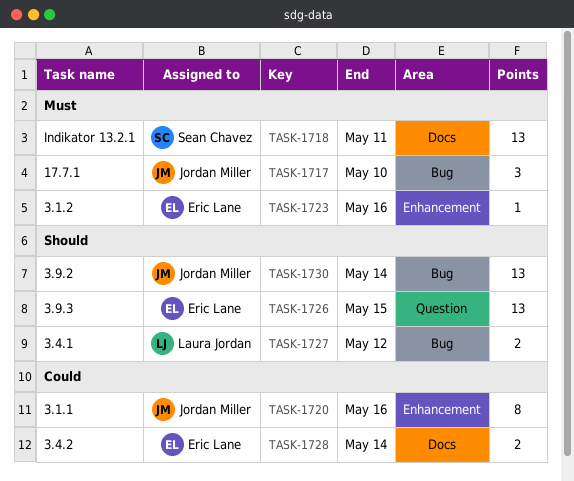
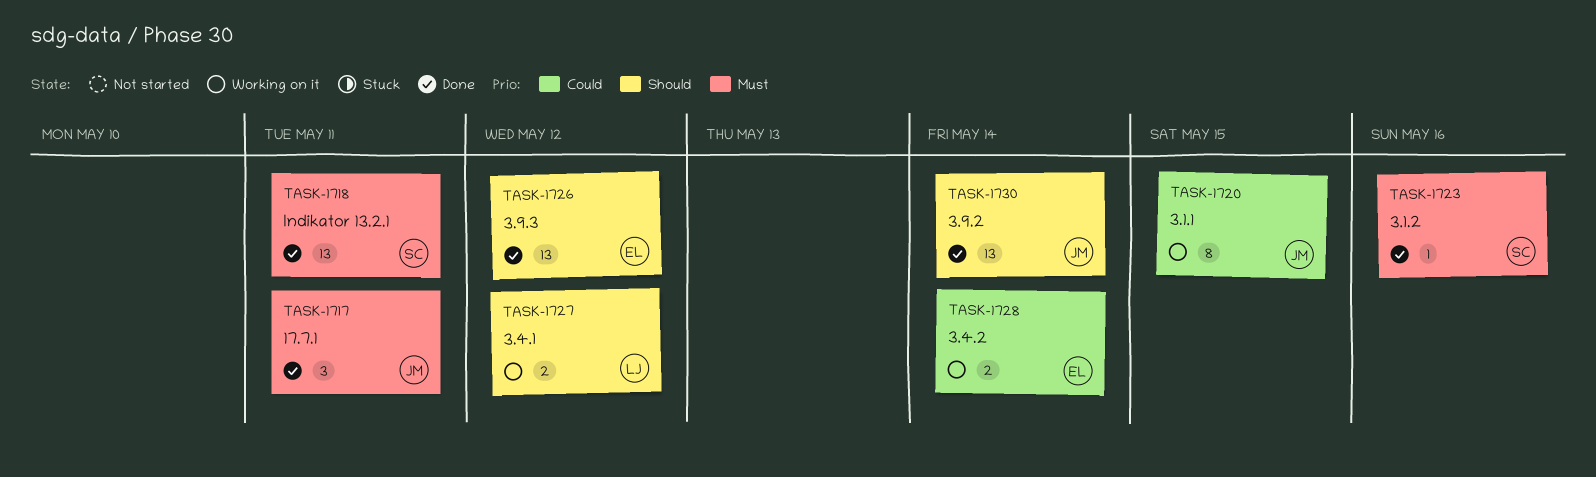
TASK-1717, due: May 10 -> May 11
TASK-1720, due: May 16 -> May 15
TASK-1723, owner: Eric Lane -> Sean Chavez
TASK-1726, due: May 15 -> May 12

